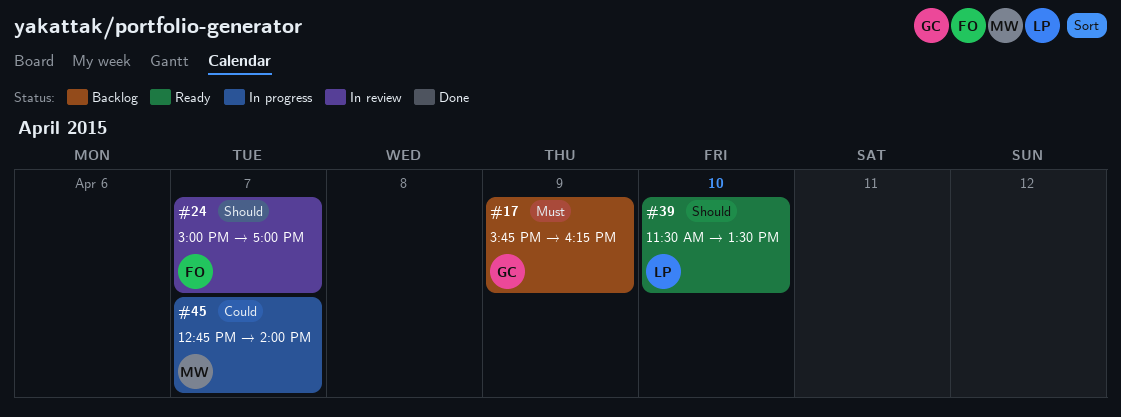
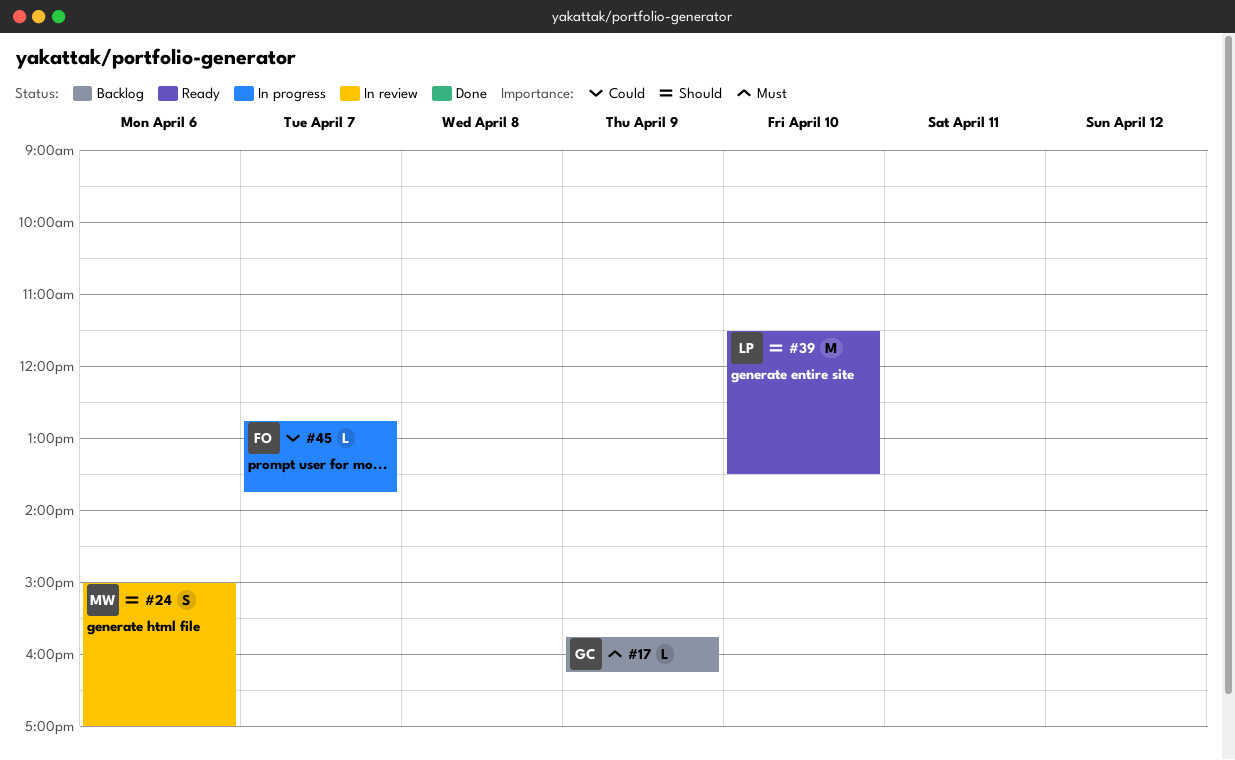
#24, owner: FO -> MW
#24, day: Apr 7 -> Apr 6
#45, owner: MW -> FO
#45, ends: 14:00 -> 13:45

